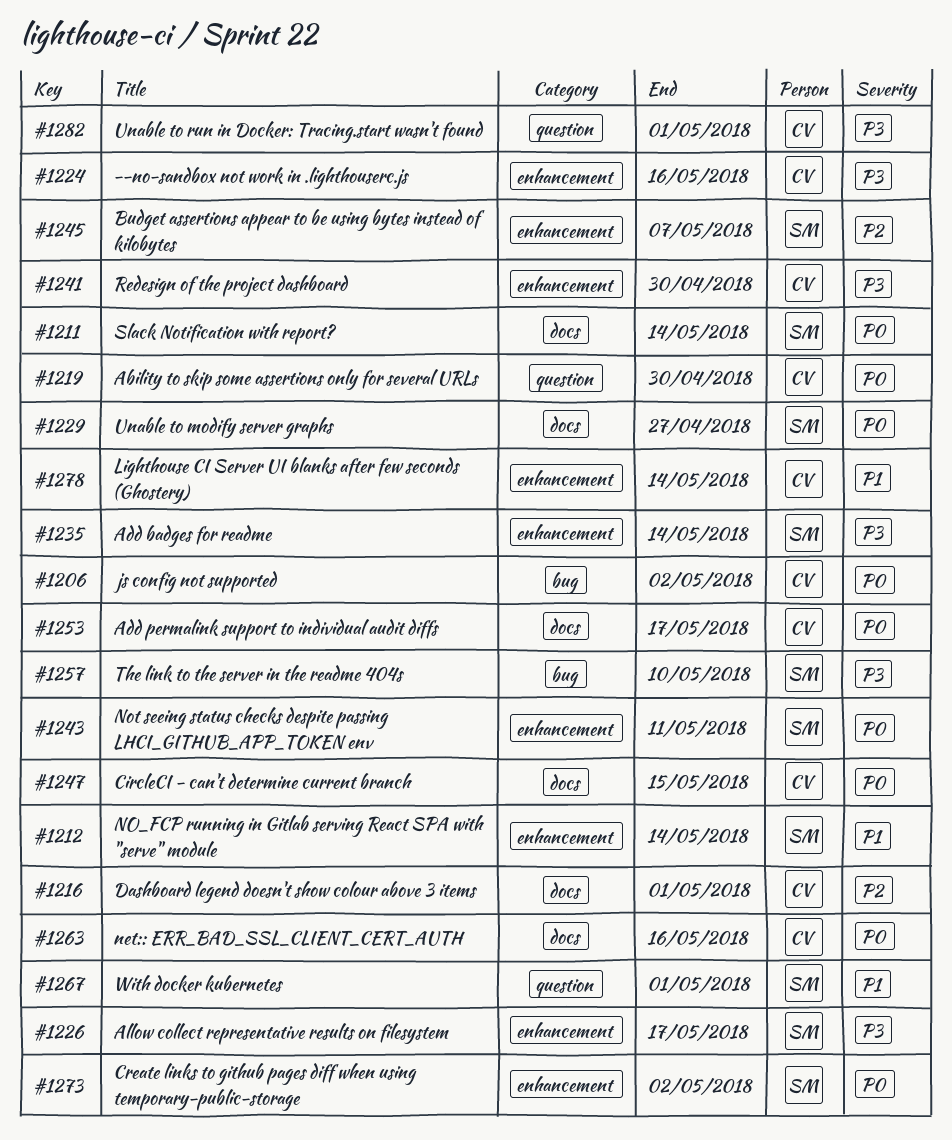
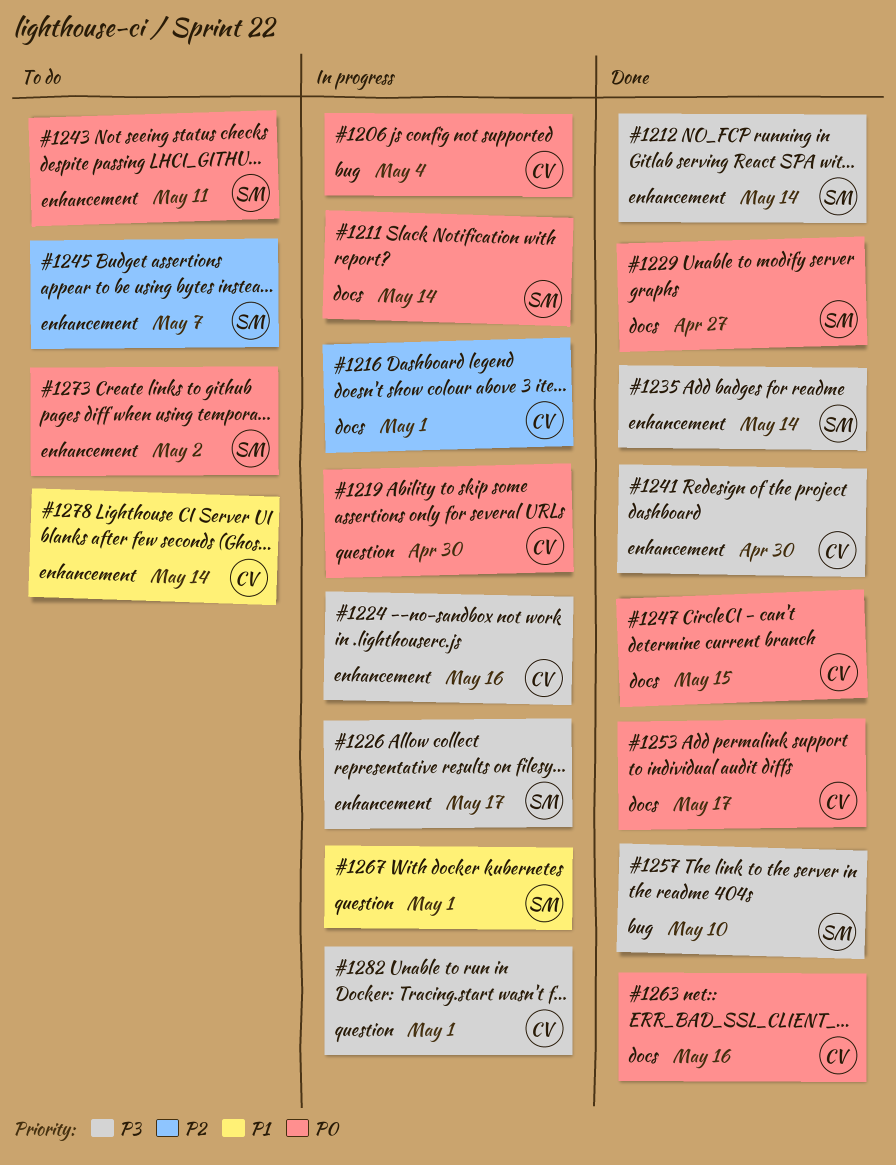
#1206, due: May 2 -> May 4
#1212, priority: P1 -> P3

